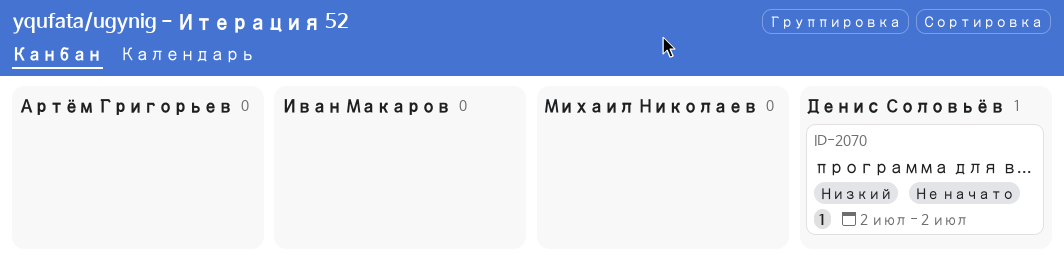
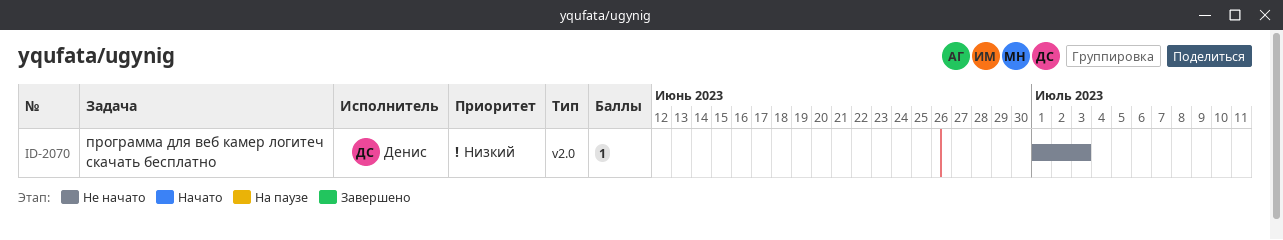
ID-2070, start: Jul 2 -> Jul 1
ID-2070, due: Jul 2 -> Jul 3

